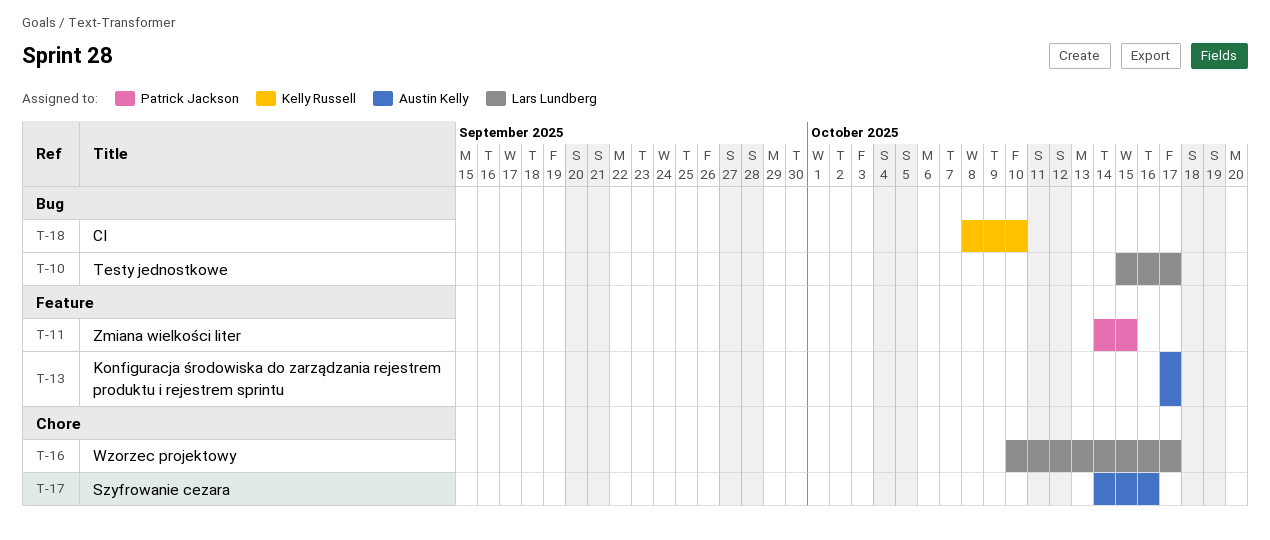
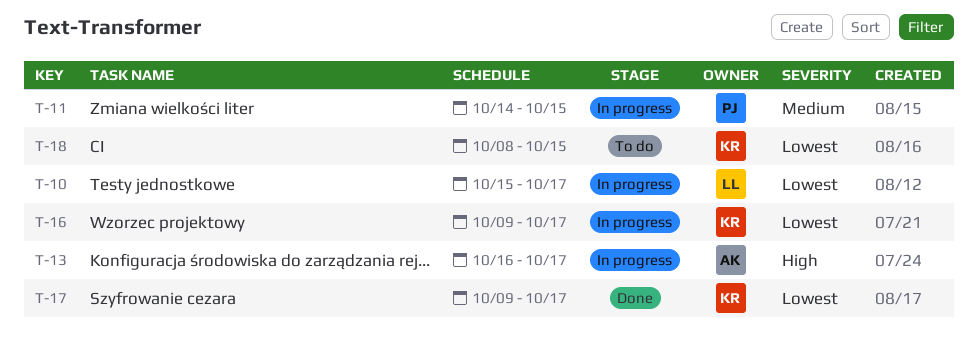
T-13, start: Oct 17 -> Oct 16
T-16, owner: Lars Lundberg -> Kelly Russell
T-16, start: Oct 10 -> Oct 9
T-17, owner: Austin Kelly -> Kelly Russell
T-17, start: Oct 14 -> Oct 9
T-17, due: Oct 16 -> Oct 17
T-18, due: Oct 10 -> Oct 15

